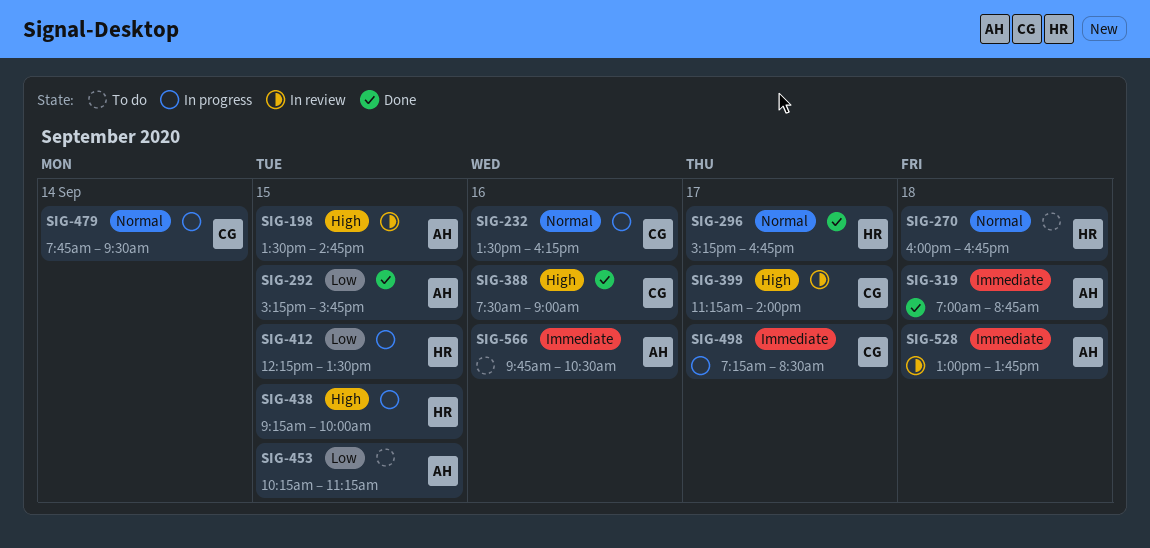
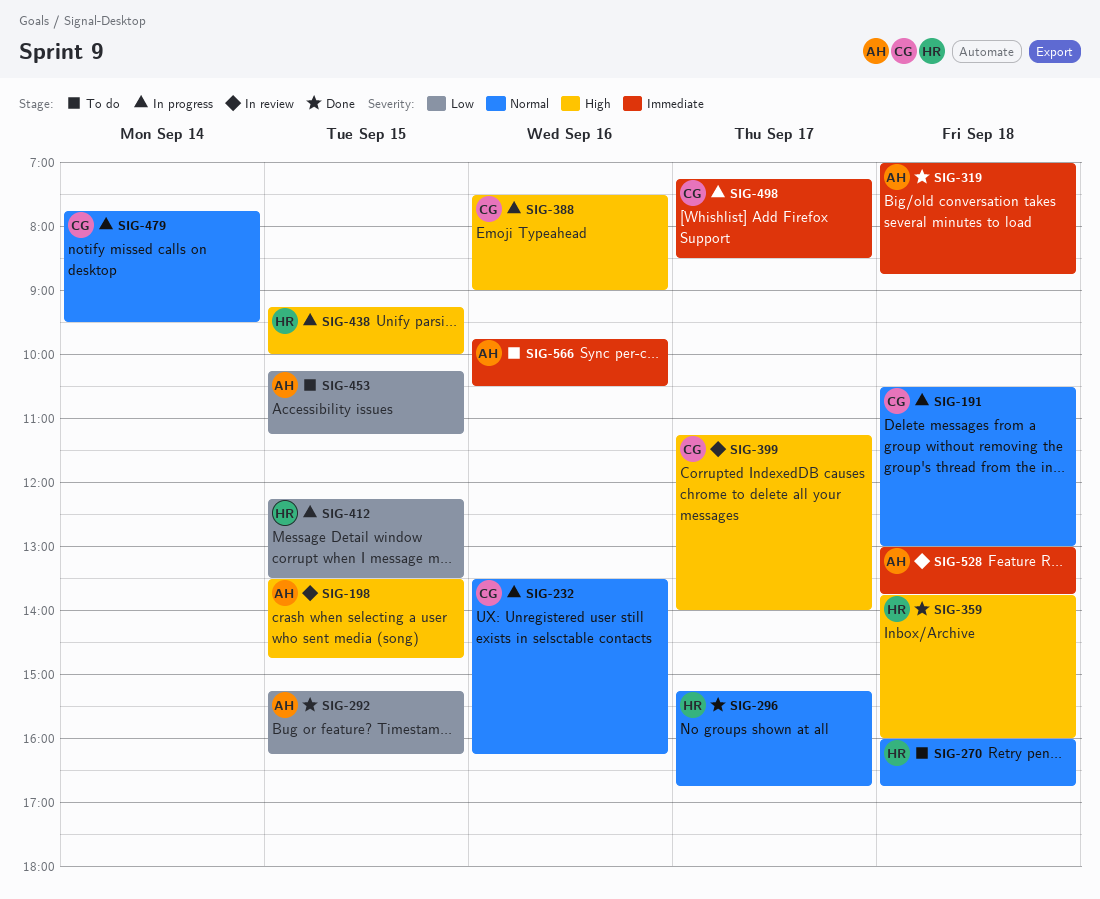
SIG-191: none -> present
SIG-292, ends: 15:45 -> 16:15
SIG-359: none -> present
SIG-388, status: Done -> In progress

